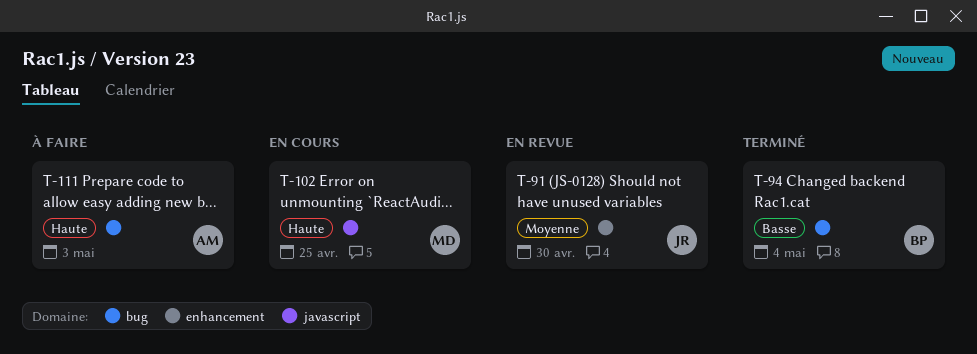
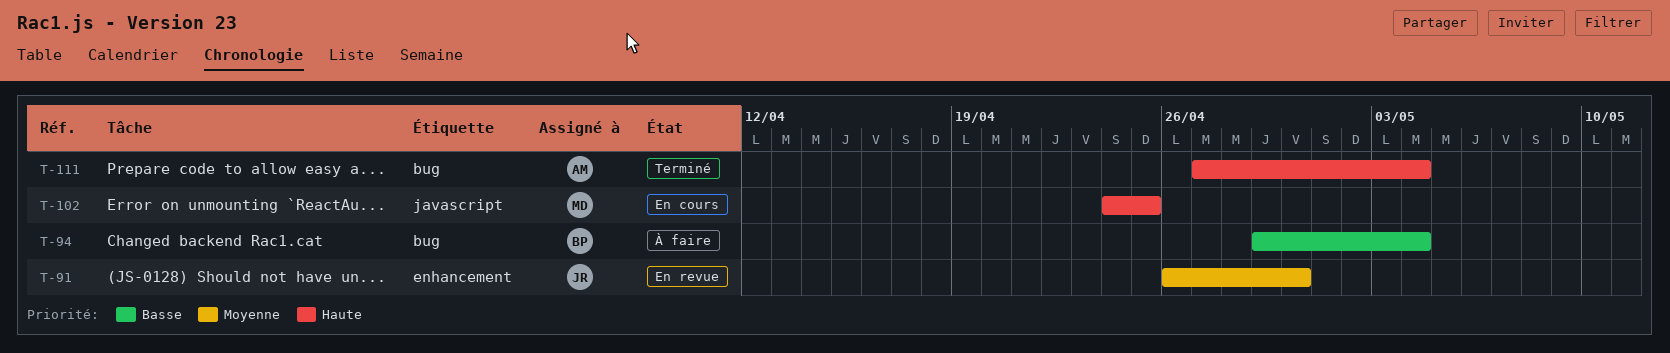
T-94, status: Terminé -> À faire
T-111, status: À faire -> Terminé
T-111, due: May 3 -> May 4

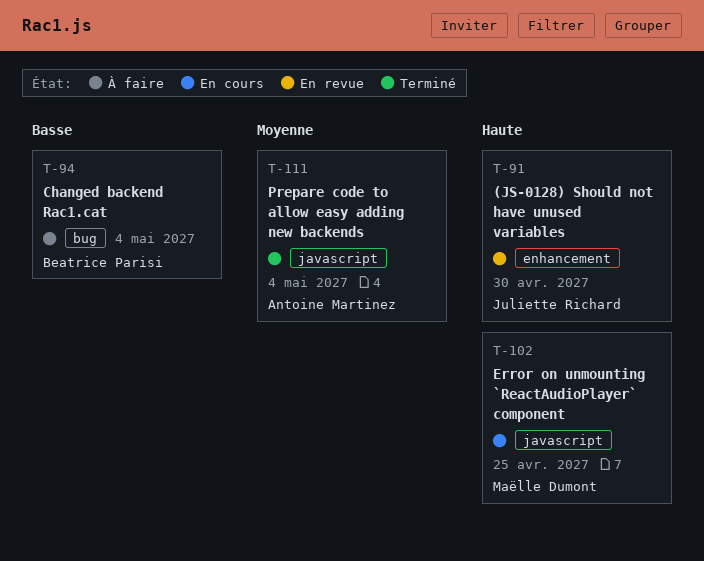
T-91, priority: Moyenne -> Haute
T-111, priority: Haute -> Moyenne
T-111, label: bug -> javascript

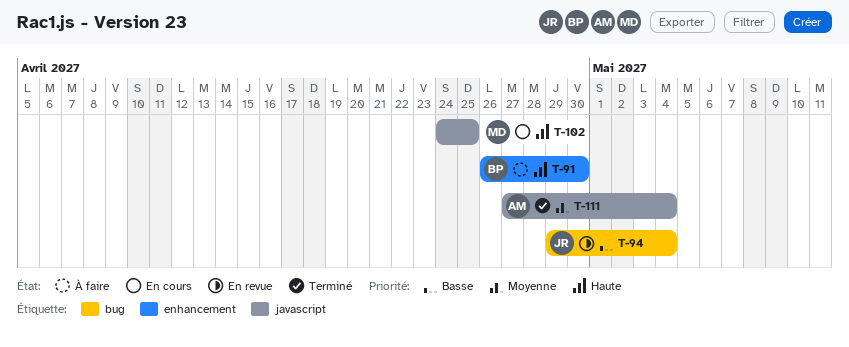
T-91, status: En revue -> À faire
T-91, owner: Juliette Richard -> Beatrice Parisi
T-94, status: À faire -> En revue
T-94, owner: Beatrice Parisi -> Juliette Richard

